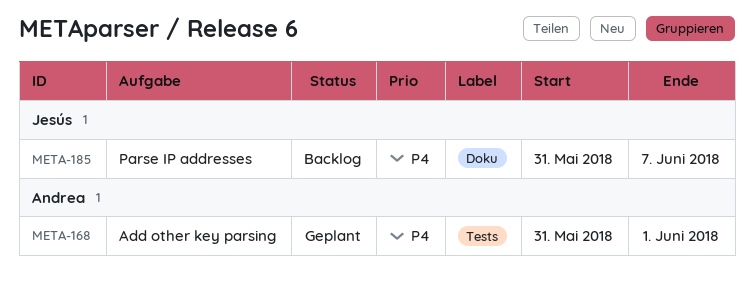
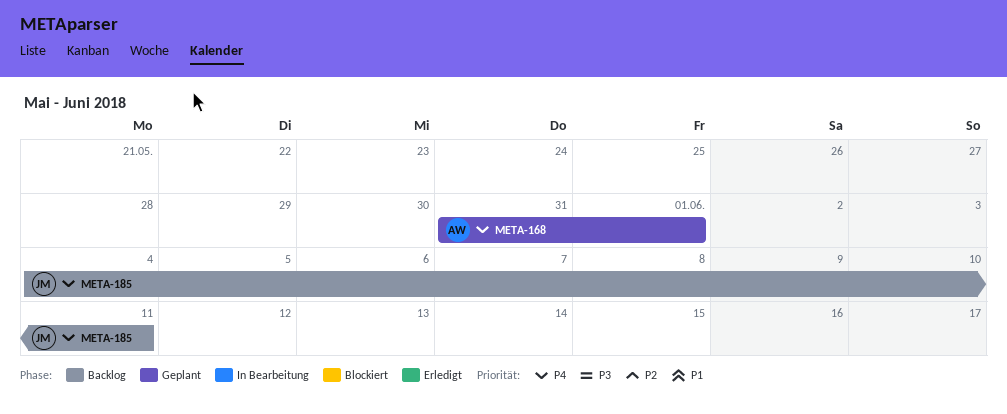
META-185, start: May 31 -> Jun 4
META-185, due: Jun 7 -> Jun 11

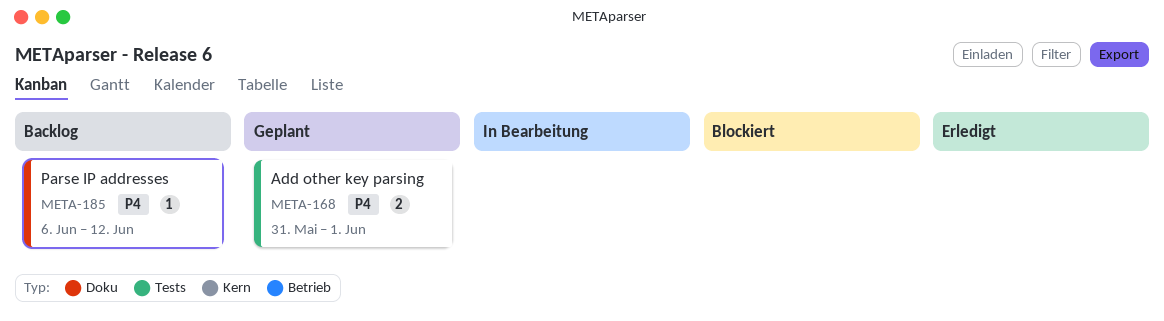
META-185, start: Jun 4 -> Jun 6
META-185, due: Jun 11 -> Jun 12

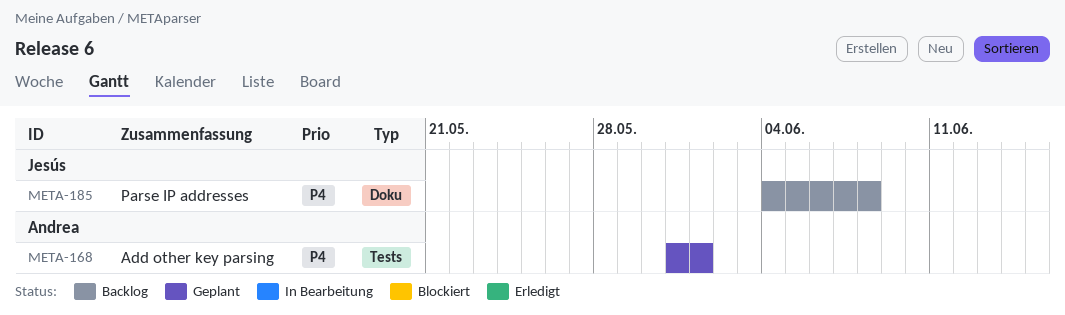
META-185, start: Jun 6 -> Jun 4
META-185, due: Jun 12 -> Jun 8

